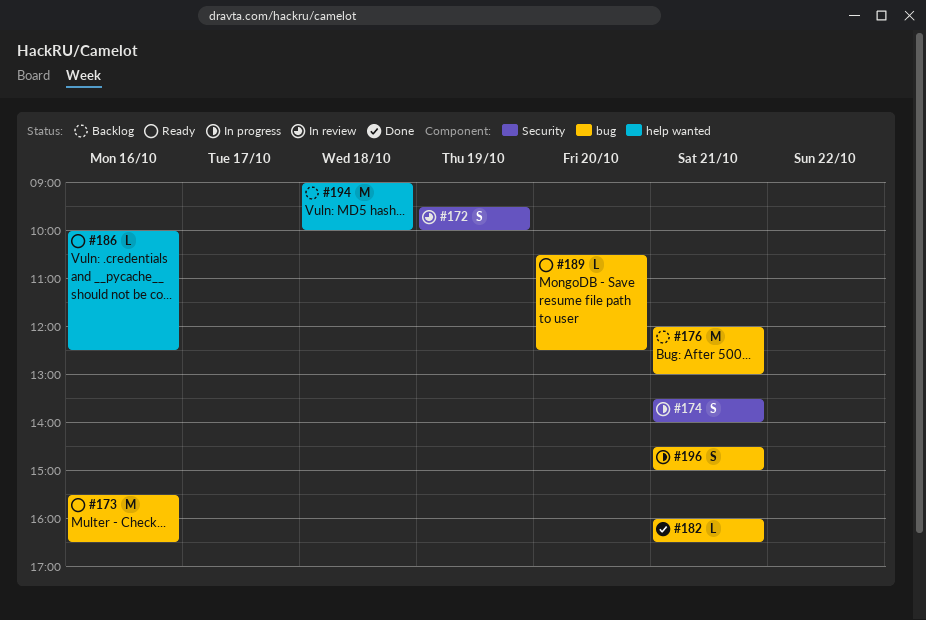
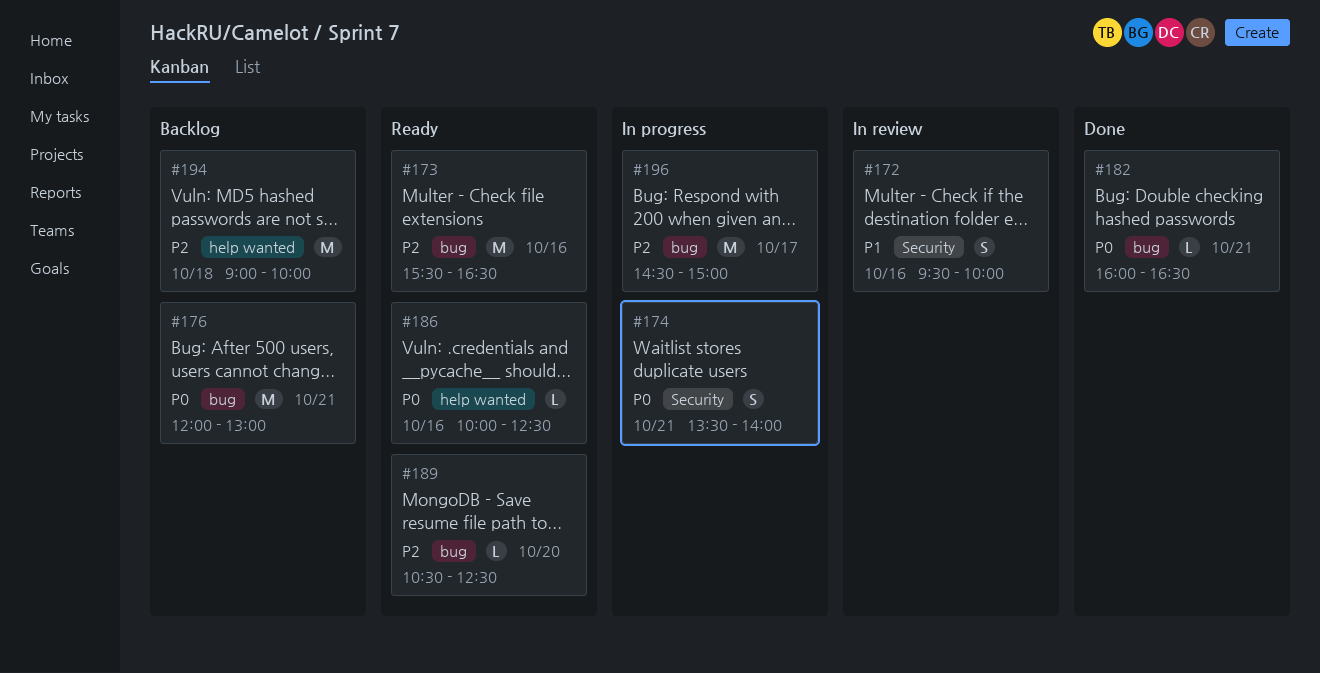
#172, day: Oct 19 -> Oct 16
#196, estimate: S -> M
#196, day: Oct 21 -> Oct 17

